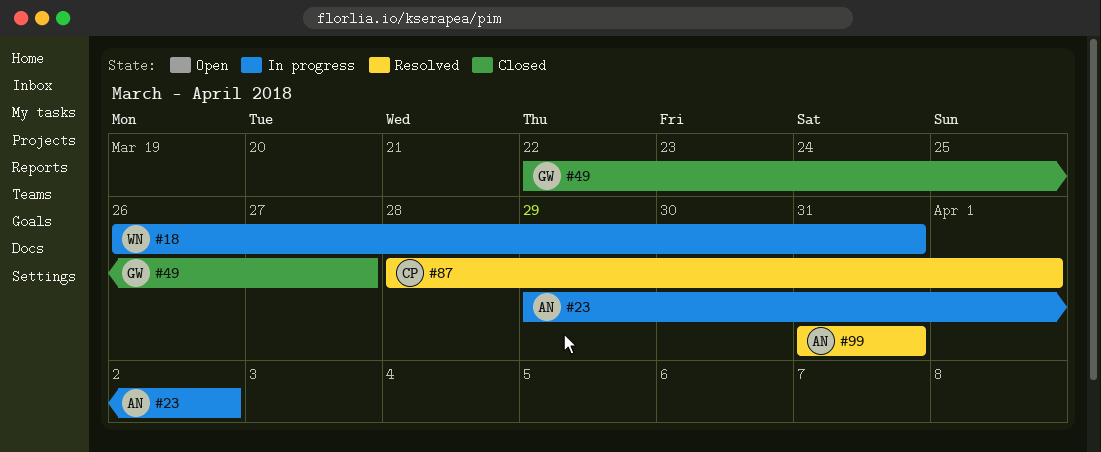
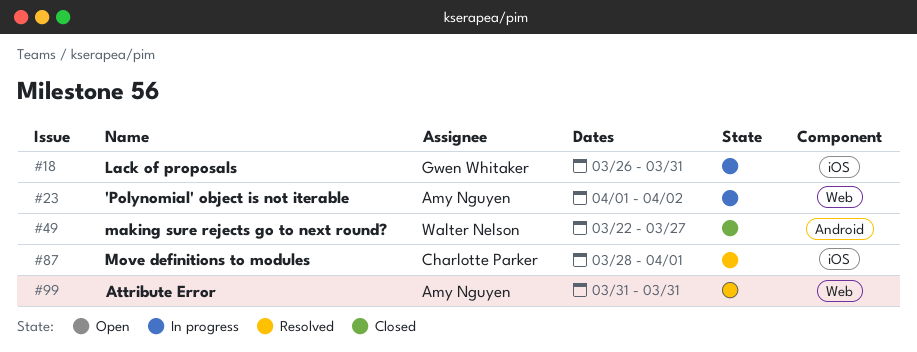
#18, owner: Walter Nelson -> Gwen Whitaker
#23, start: Mar 29 -> Apr 1
#49, owner: Gwen Whitaker -> Walter Nelson

